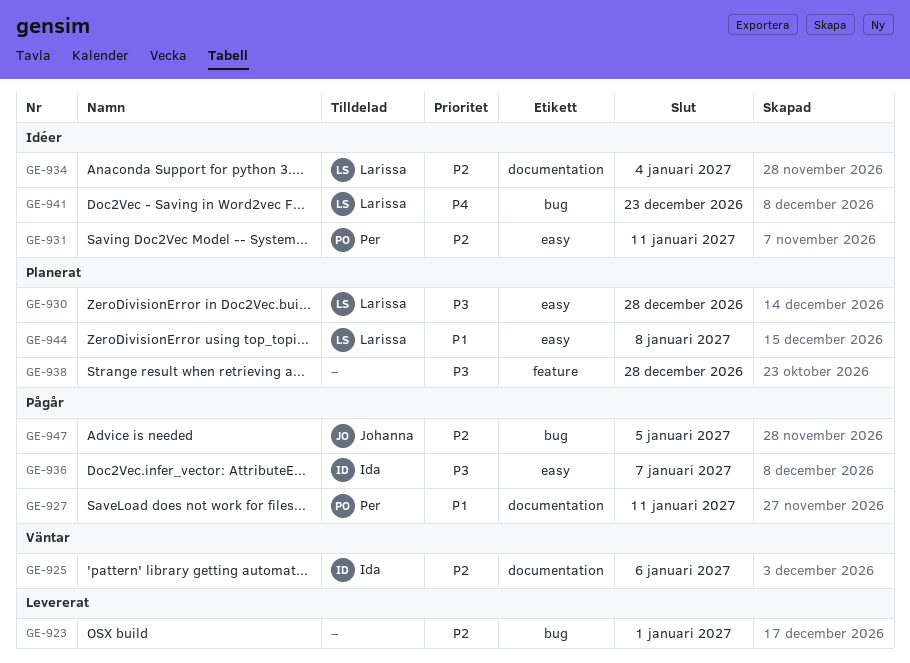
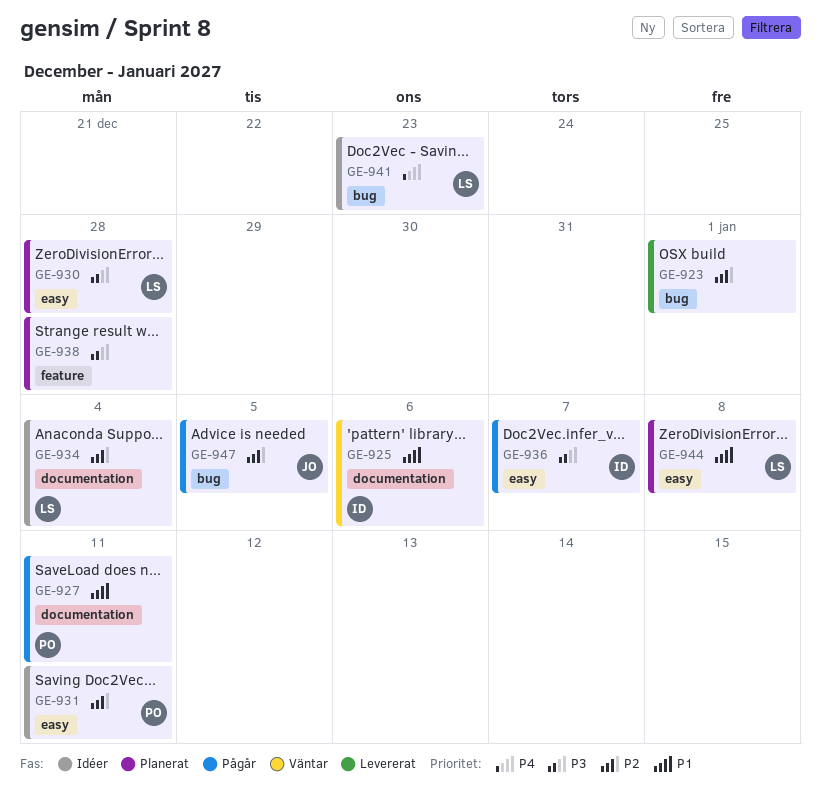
GE-925, priority: P2 -> P1

